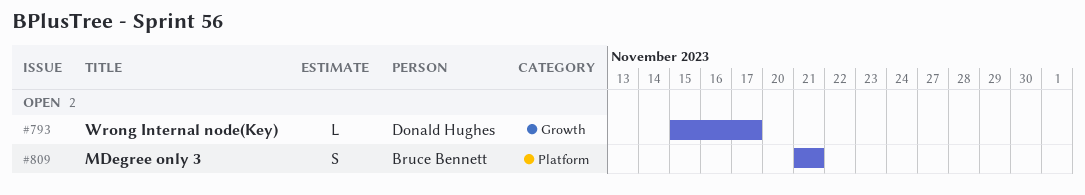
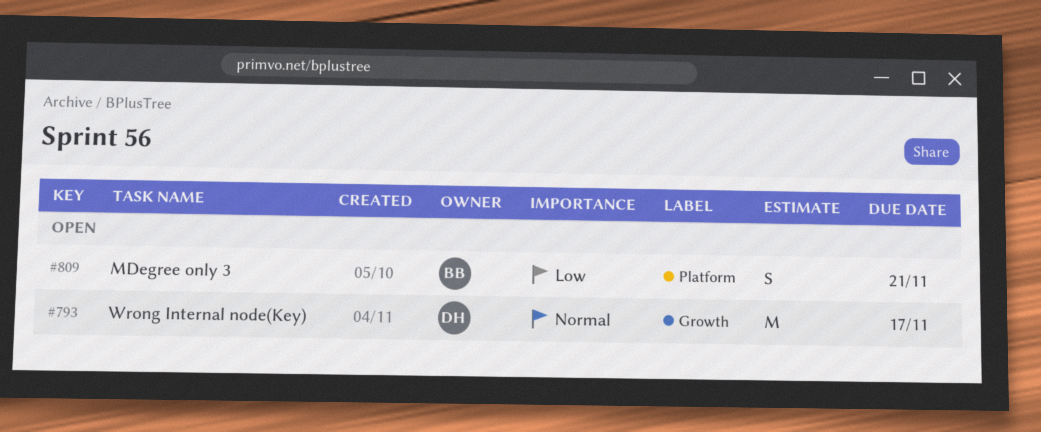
#793, estimate: L -> M

